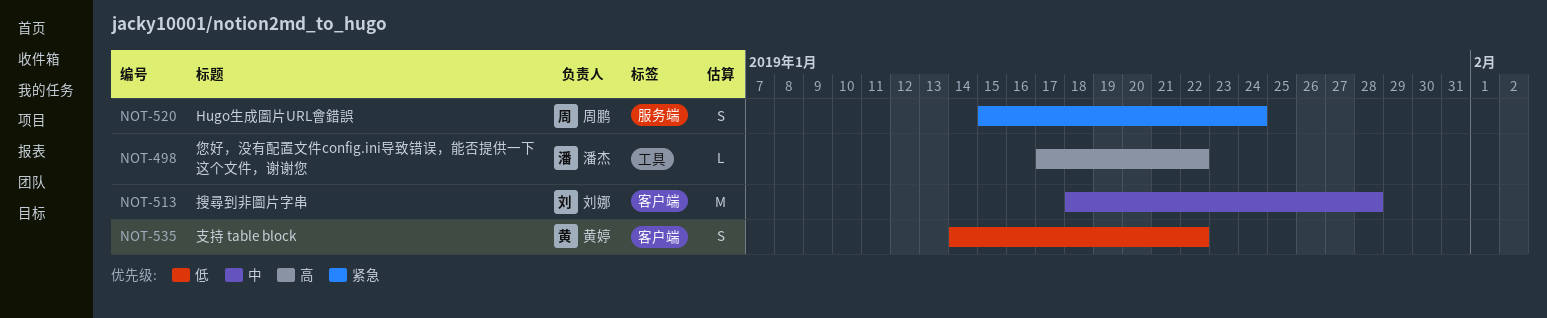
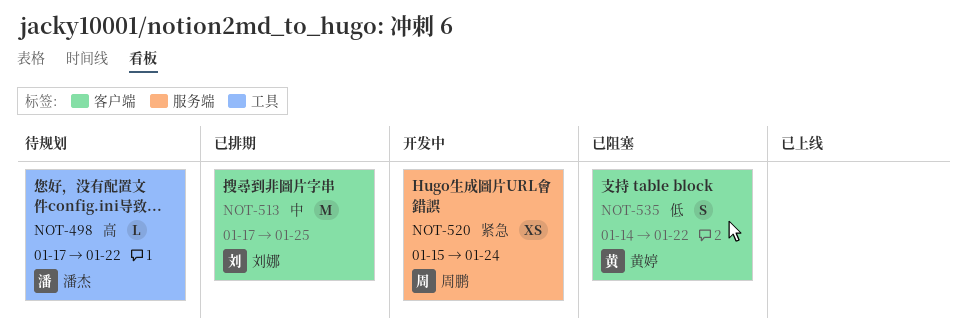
NOT-513, start: Jan 18 -> Jan 17
NOT-513, due: Jan 28 -> Jan 25
NOT-520, estimate: S -> XS

